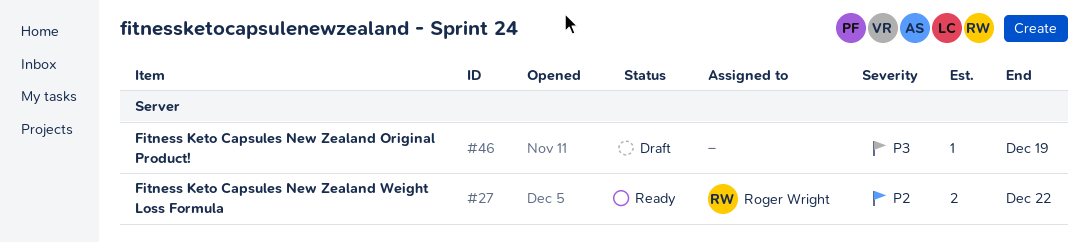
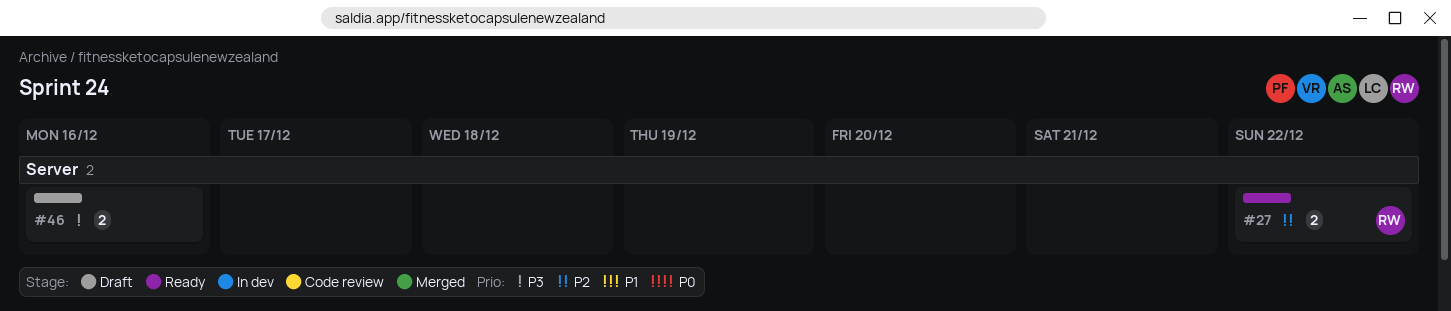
#46, estimate: 1 -> 2
#46, due: Dec 19 -> Dec 16

